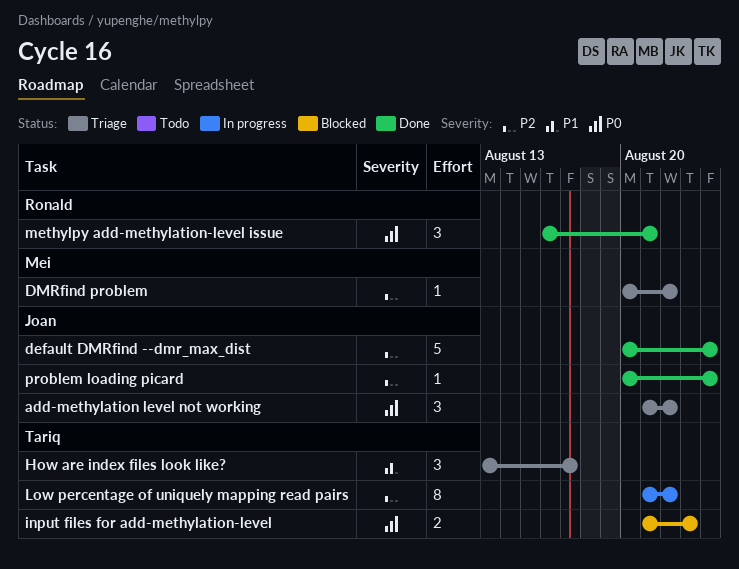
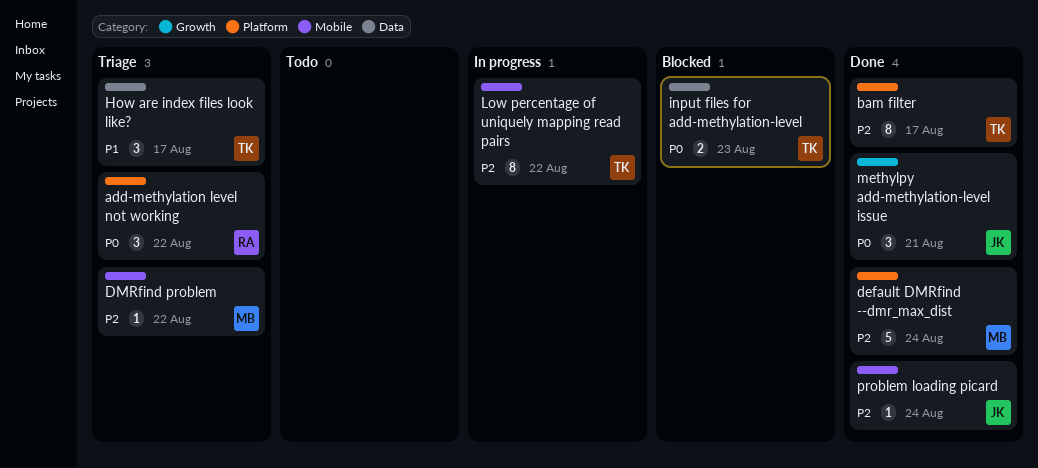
add-methylation level not working, owner: Joan -> Ronald
bam filter: none -> present
default DMRfind --dmr_max_dist, owner: Joan -> Mei
methylpy add-methylation-level issue, owner: Ronald -> Joan

